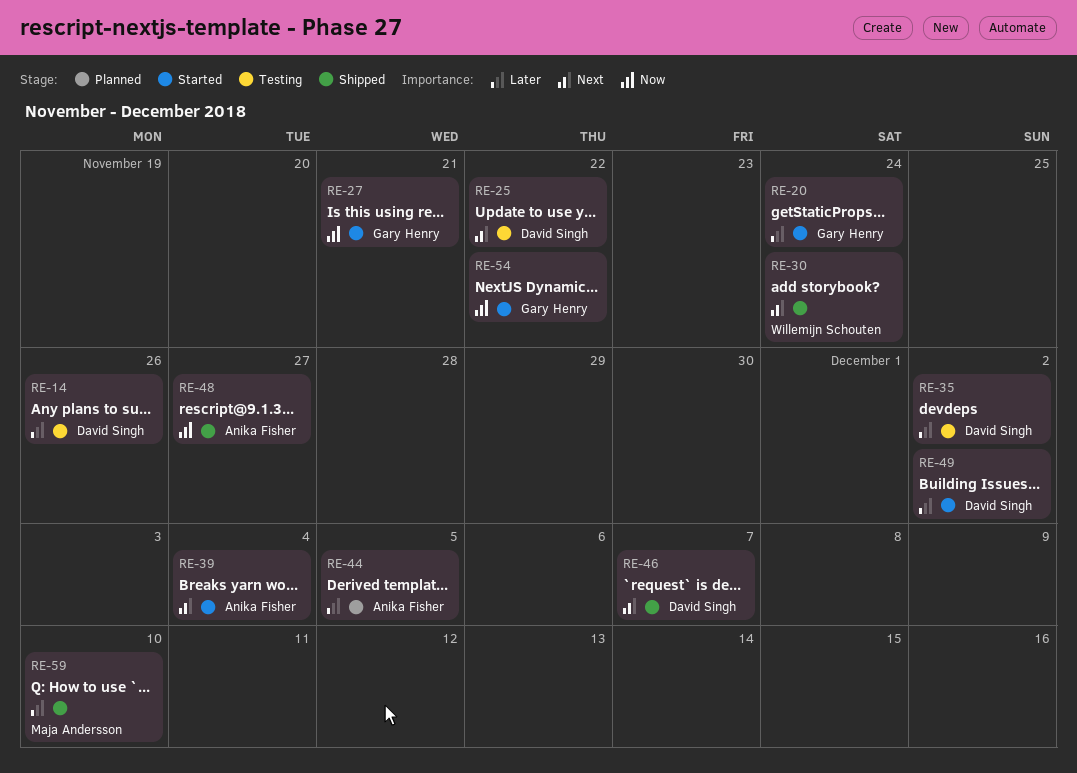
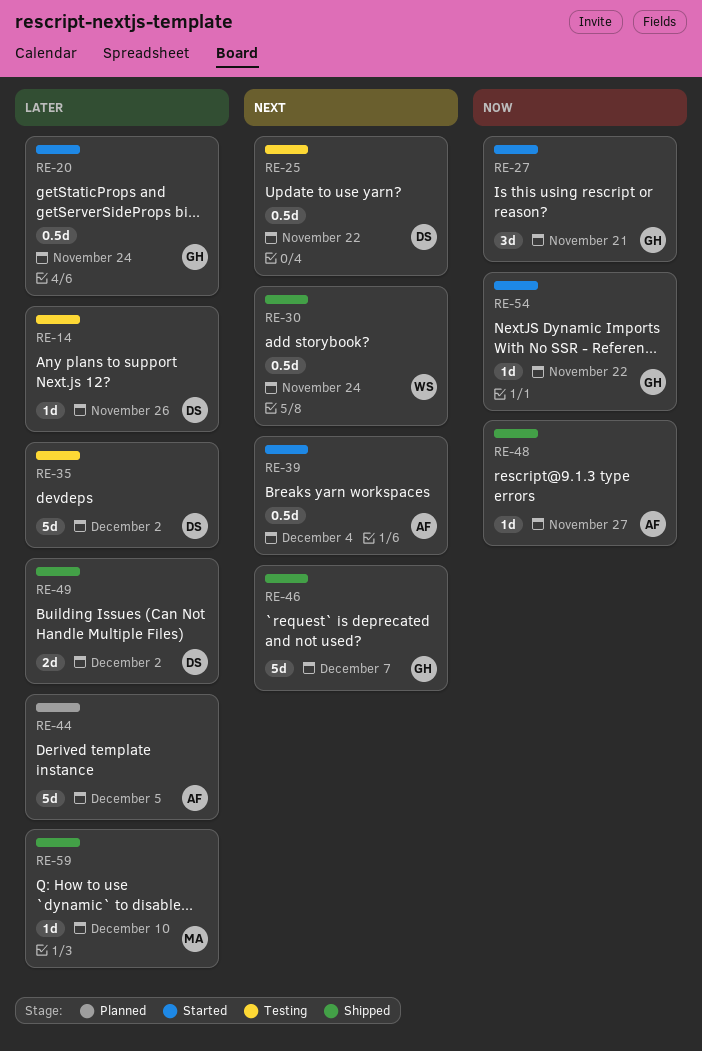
RE-46, owner: David Singh -> Gary Henry
RE-49, status: Started -> Shipped

